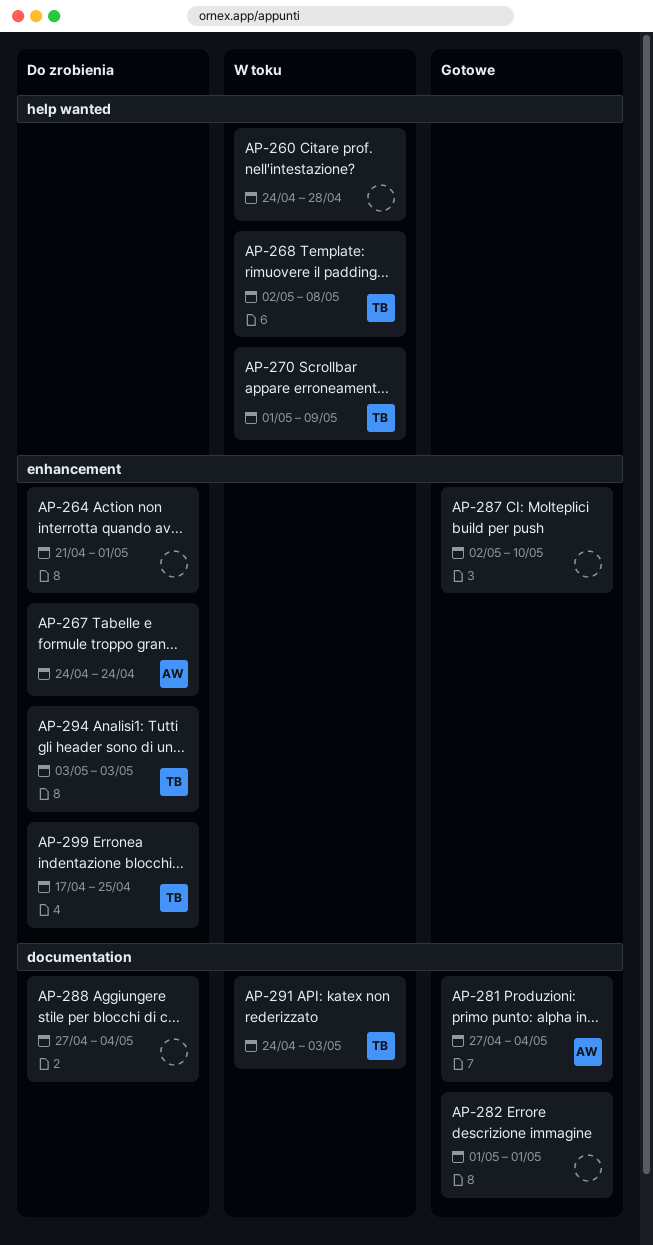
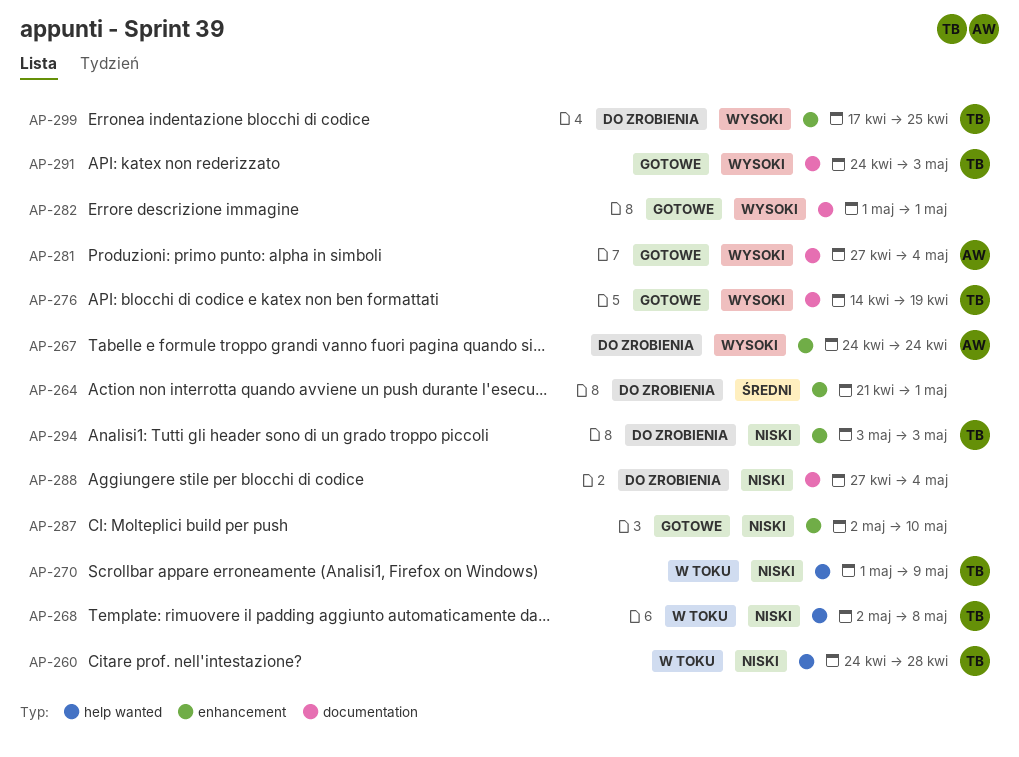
AP-260, owner: none -> TB
AP-276: none -> present
AP-291, status: W toku -> Gotowe

